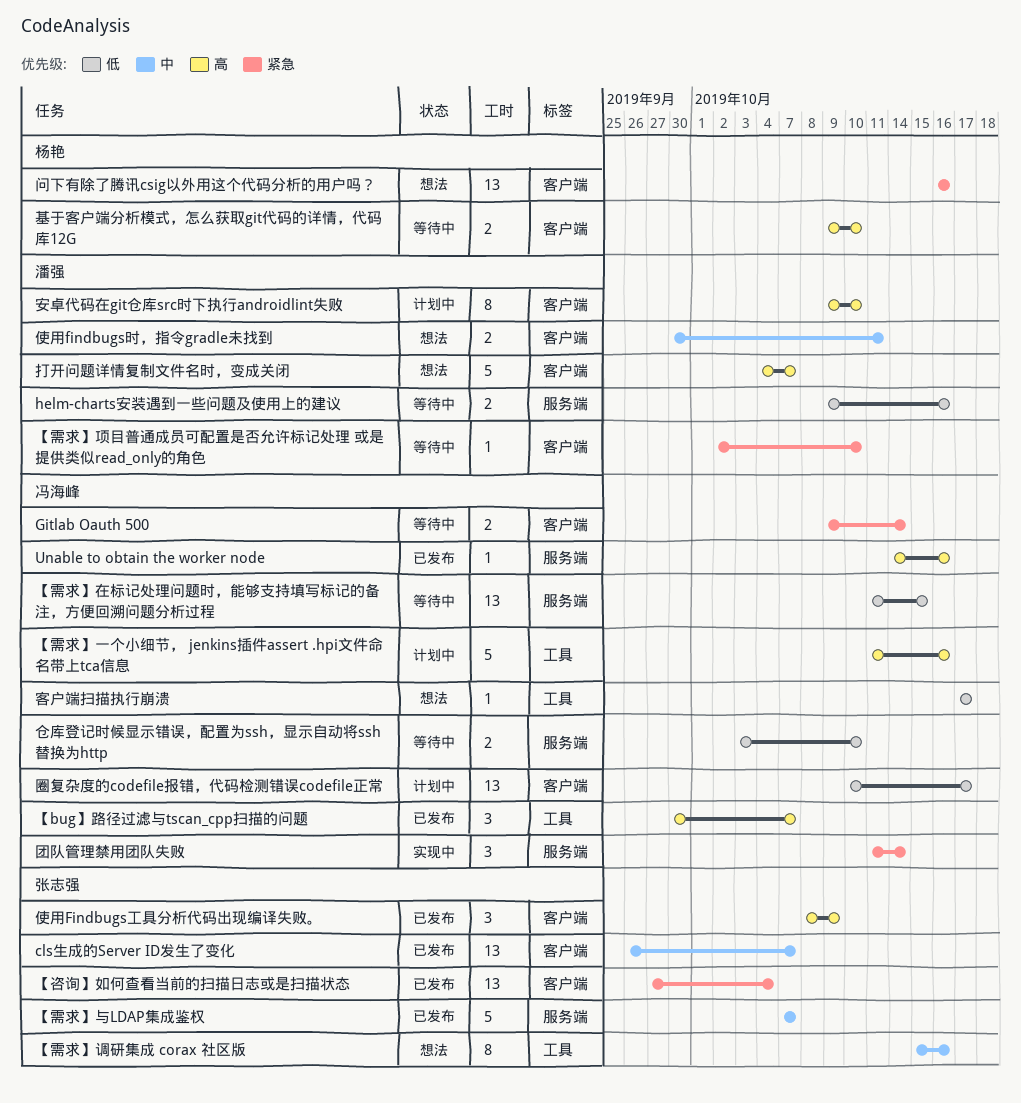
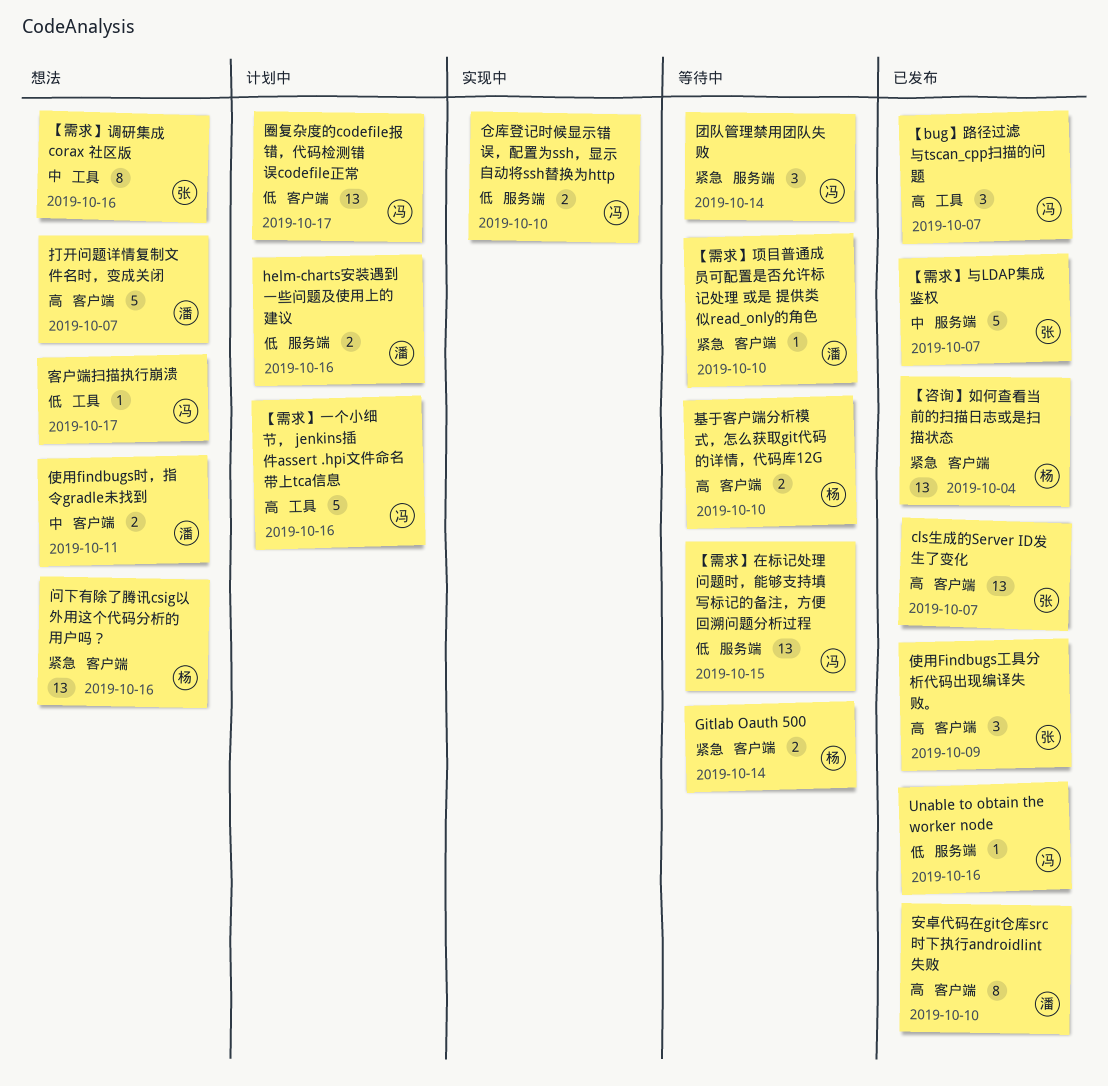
cls生成的Server ID发生了变化, priority: 中 -> 高
Gitlab Oauth 500, owner: 冯海峰 -> 杨艳
helm-charts安装遇到一些问题及使用上的建议, status: 等待中 -> 计划中
Unable to obtain the worker node, priority: 高 -> 低
【咨询】如何查看当前的扫描日志或是扫描状态, owner: 张志强 -> 杨艳
仓库登记时候显示错误，配置为ssh，显示自动将ssh替换为http, status: 等待中 -> 实现中
团队管理禁用团队失败, status: 实现中 -> 等待中
安卓代码在git仓库src时下执行androidlint失败, status: 计划中 -> 已发布

